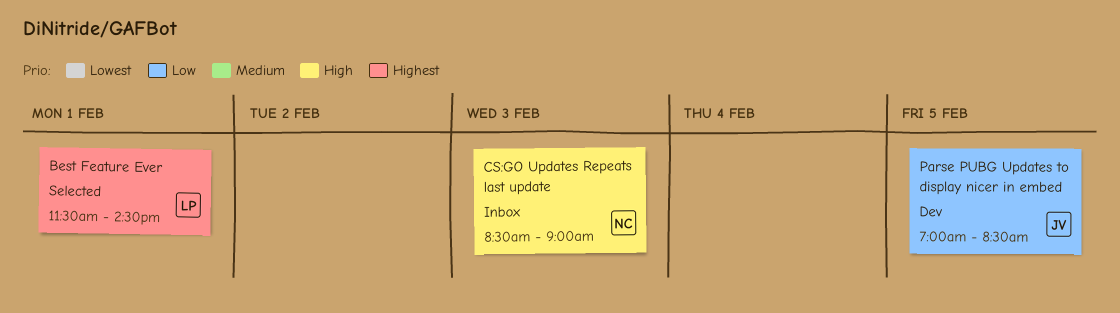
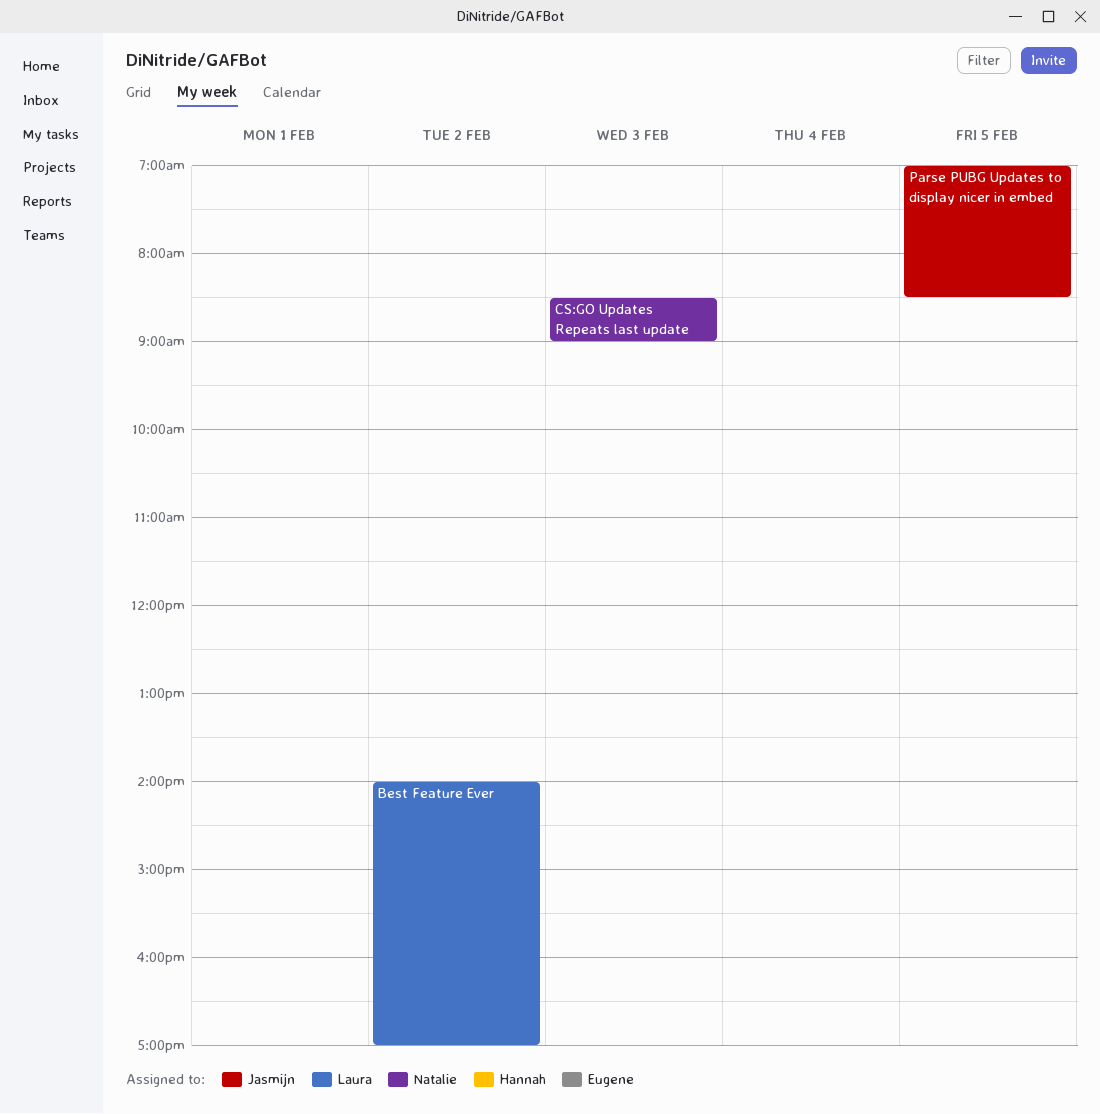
Best Feature Ever, day: Feb 1 -> Feb 2
Best Feature Ever, begins: 11:30 -> 14:00
Best Feature Ever, ends: 14:30 -> 17:00

